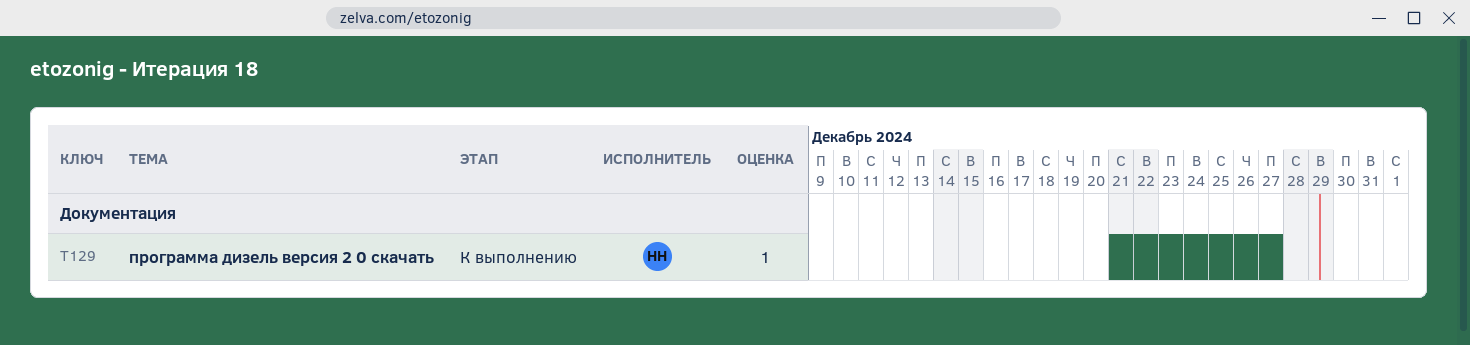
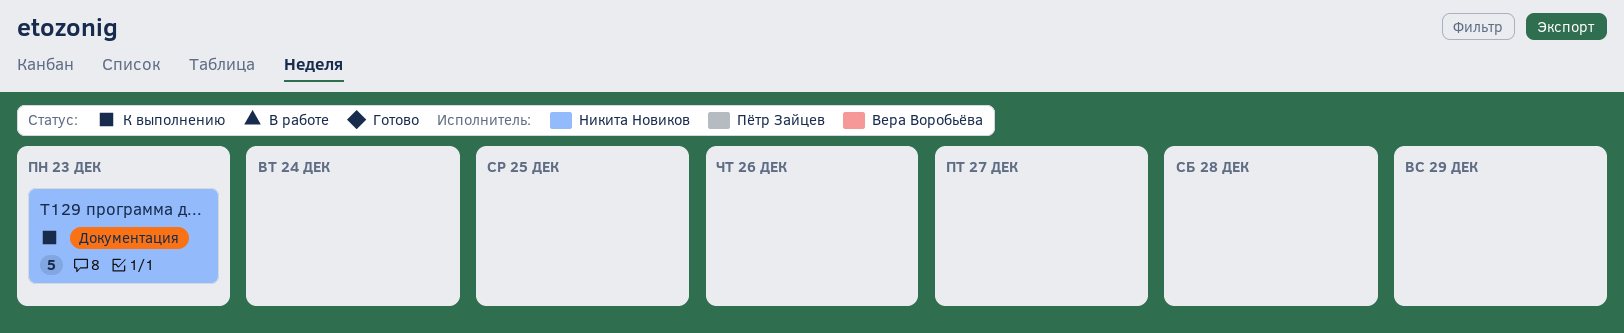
T129, estimate: 1 -> 5
T129, due: Dec 27 -> Dec 23

